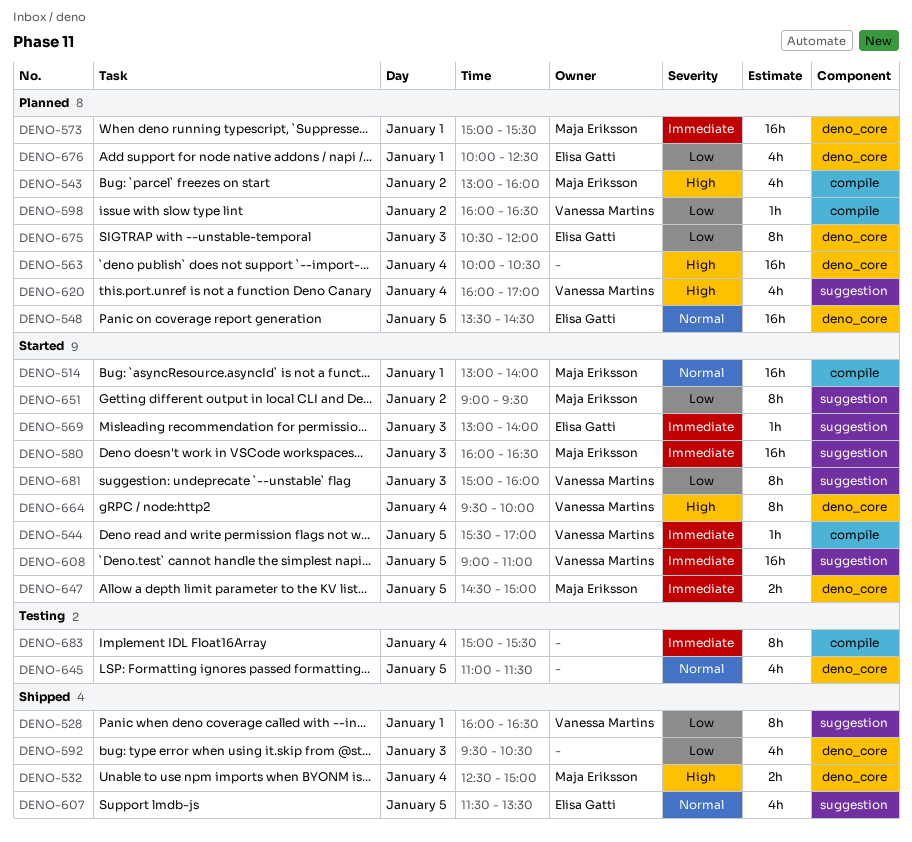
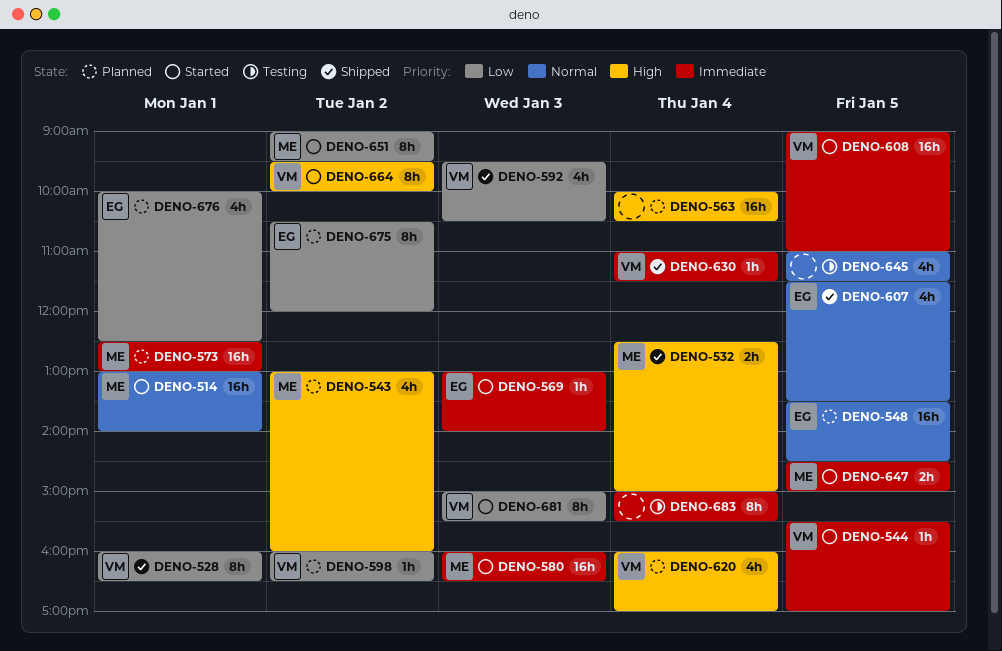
DENO-573, begins: 15:00 -> 12:30
DENO-573, ends: 15:30 -> 13:00
DENO-592, owner: none -> Vanessa Martins
DENO-630: none -> present
DENO-664, day: Jan 4 -> Jan 2
DENO-675, day: Jan 3 -> Jan 2
DENO-681, ends: 16:00 -> 15:30

